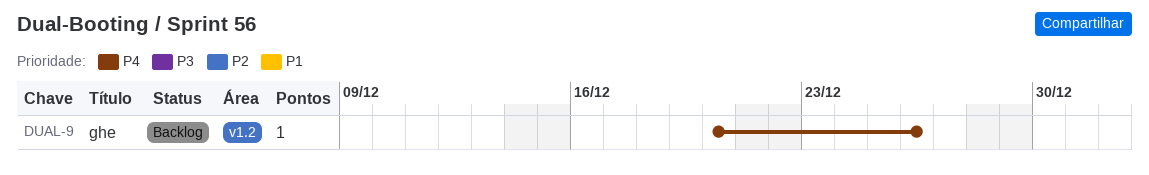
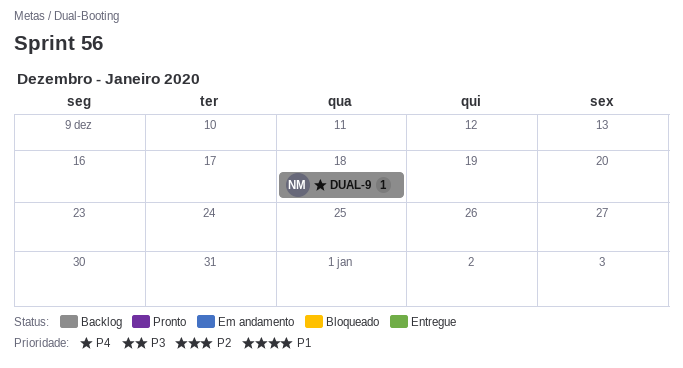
DUAL-9, start: Dec 20 -> Dec 18
DUAL-9, due: Dec 26 -> Dec 18

